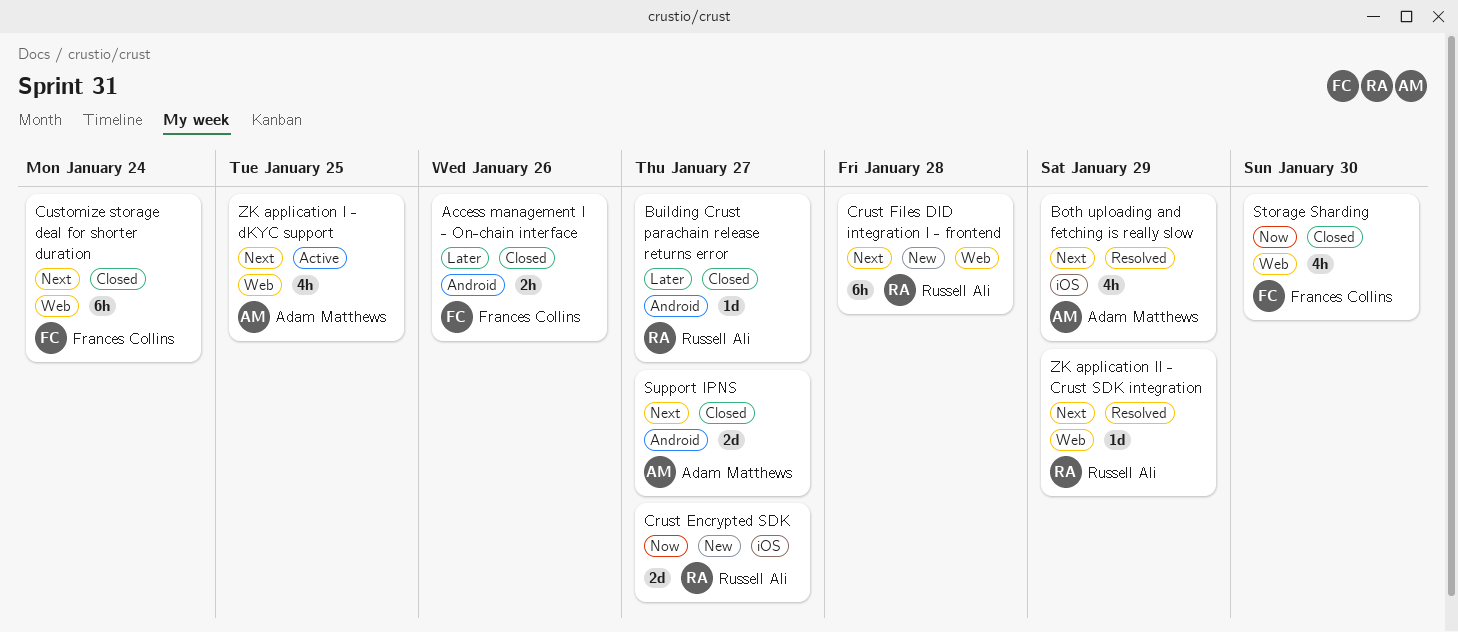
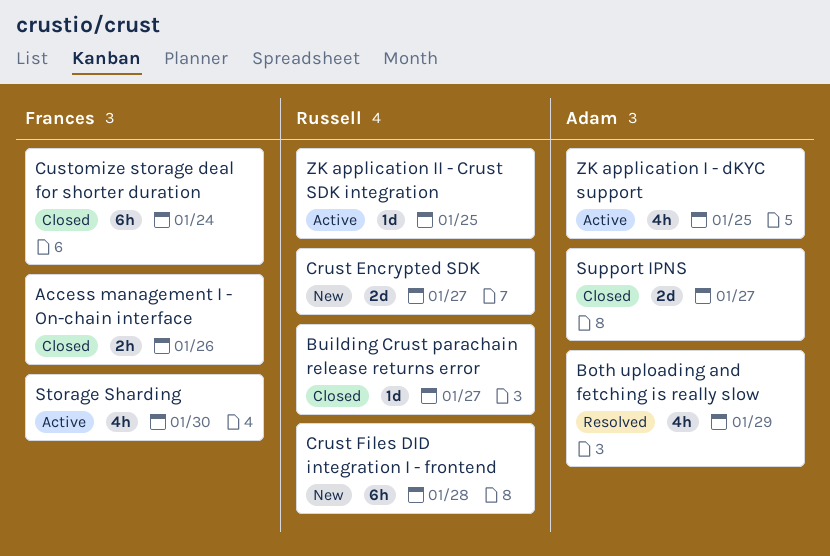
Storage Sharding, status: Closed -> Active
ZK application II - Crust SDK integration, status: Resolved -> Active
ZK application II - Crust SDK integration, due: Jan 29 -> Jan 25

